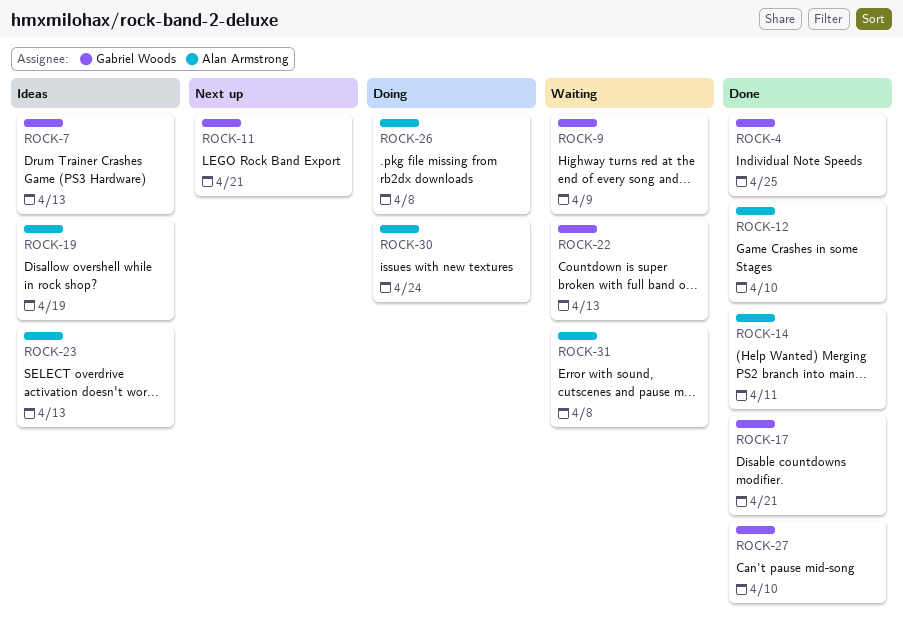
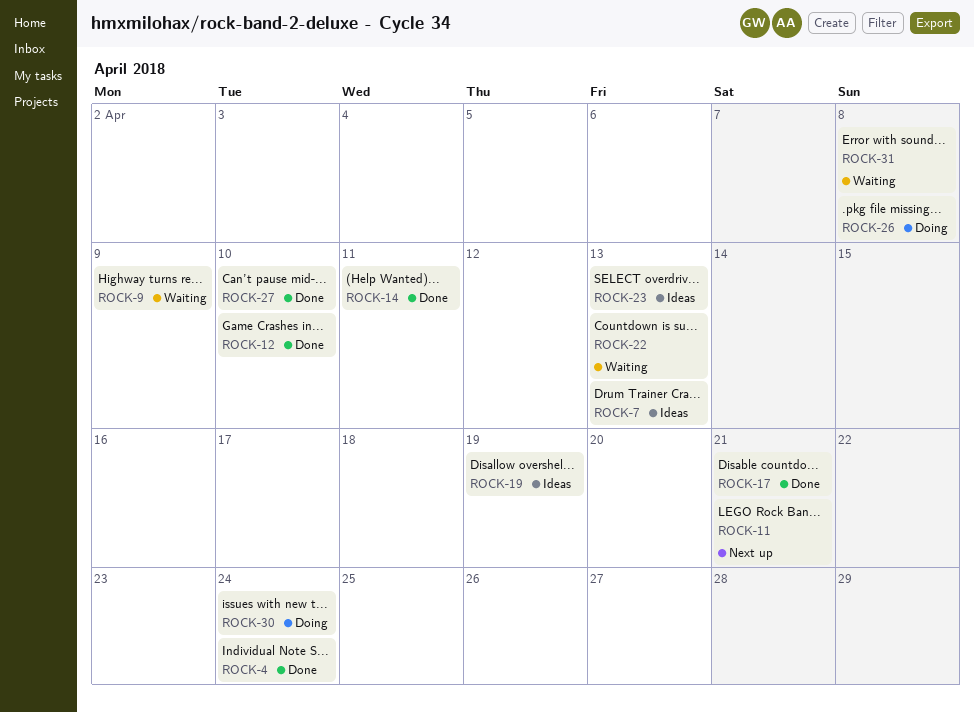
ROCK-4, due: Apr 25 -> Apr 24

